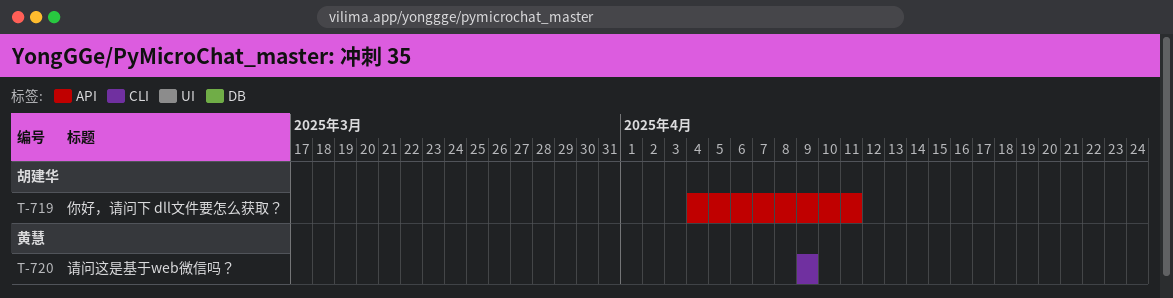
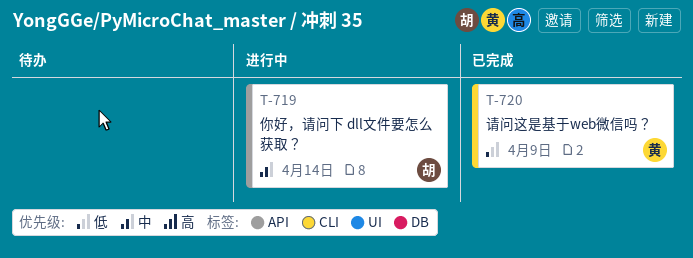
T-719, due: Apr 11 -> Apr 14

